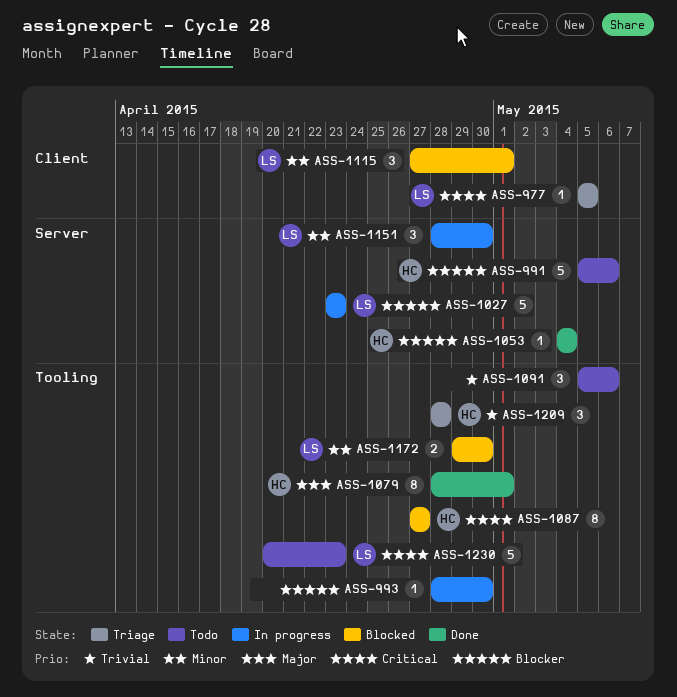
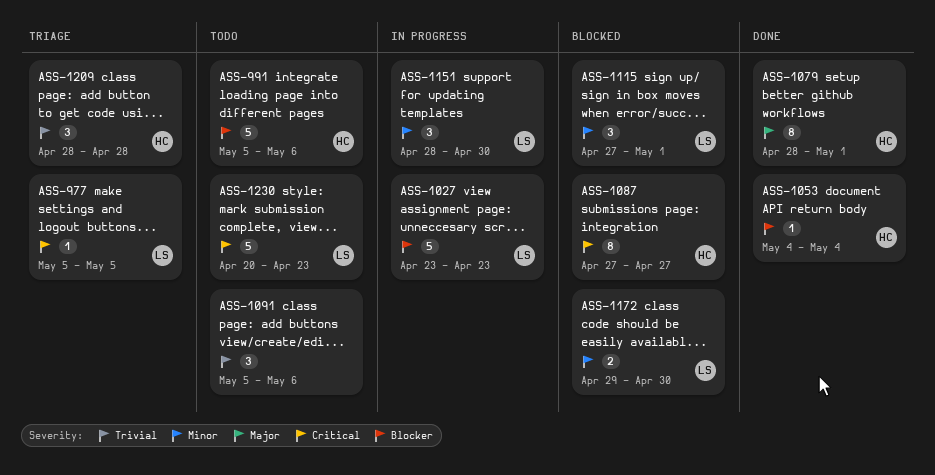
ASS-993: present -> none

